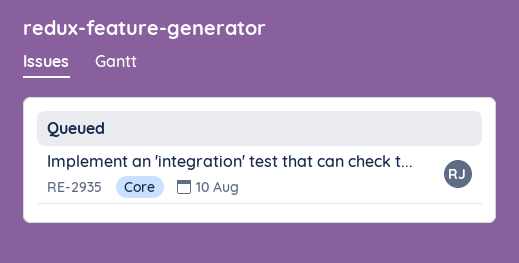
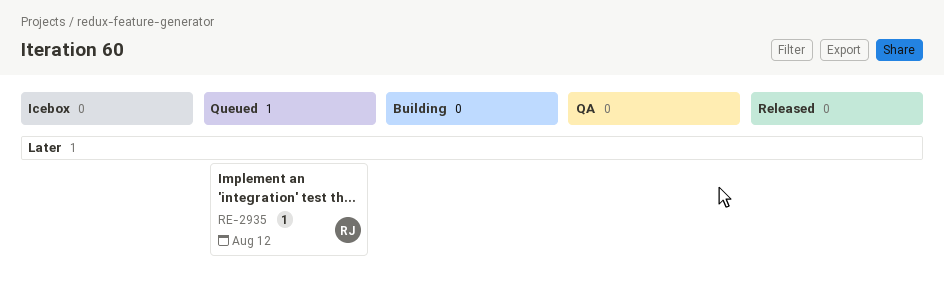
RE-2935, due: Aug 10 -> Aug 12

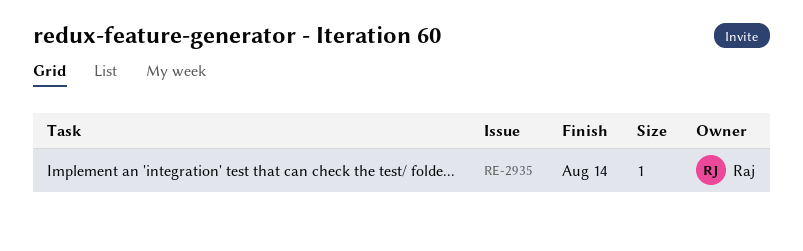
RE-2935, due: Aug 12 -> Aug 14

